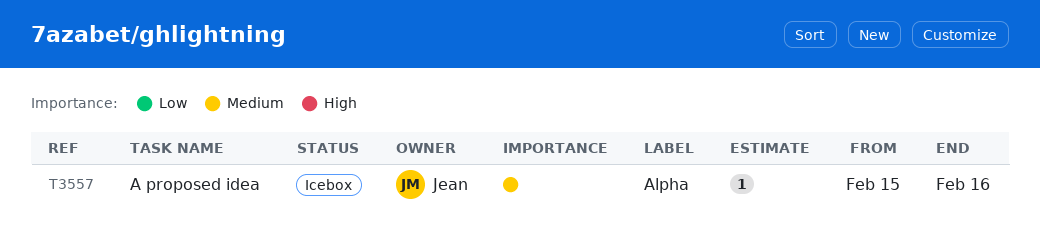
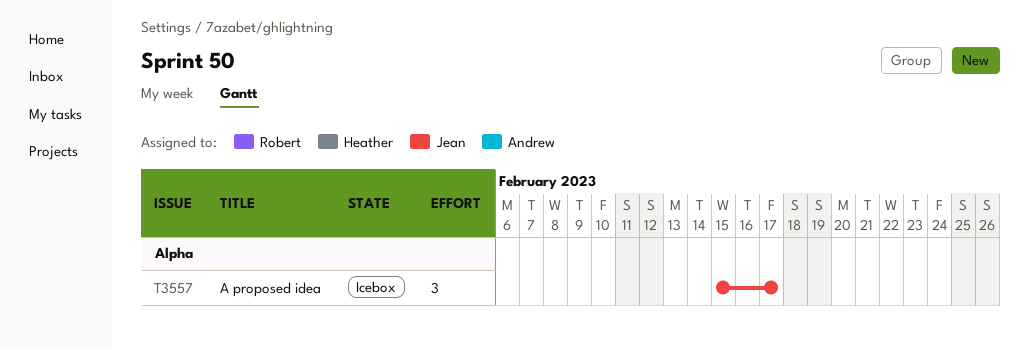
T3557, estimate: 1 -> 3
T3557, due: Feb 16 -> Feb 17

